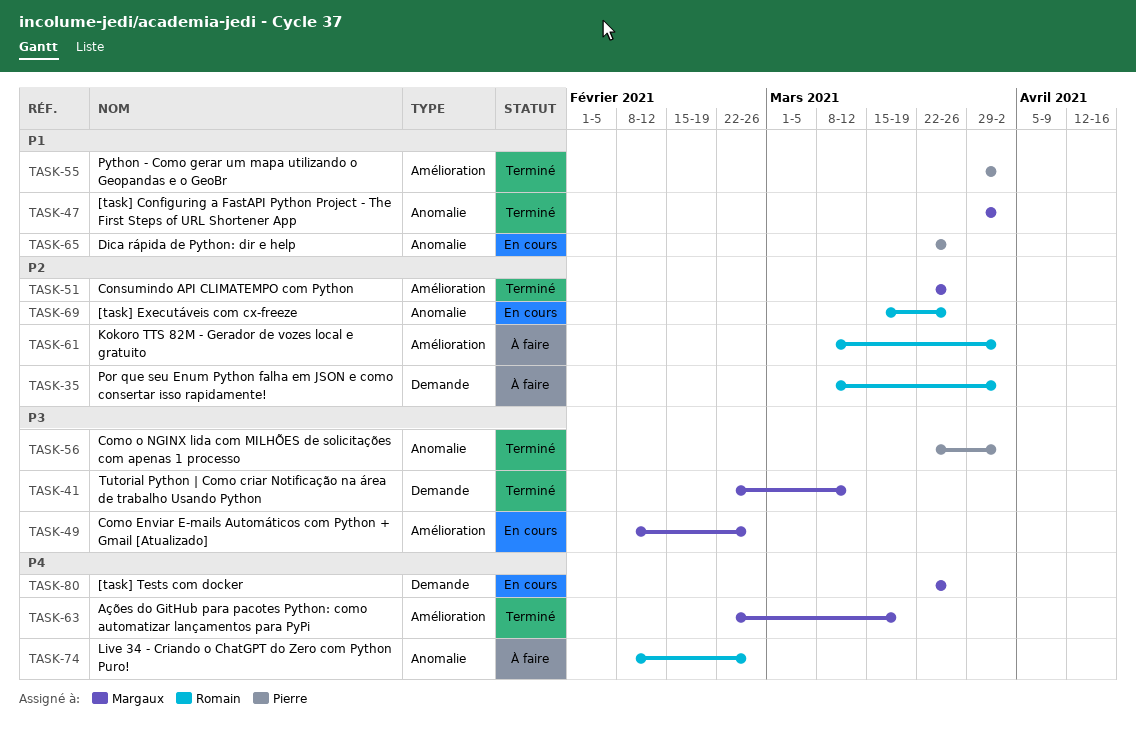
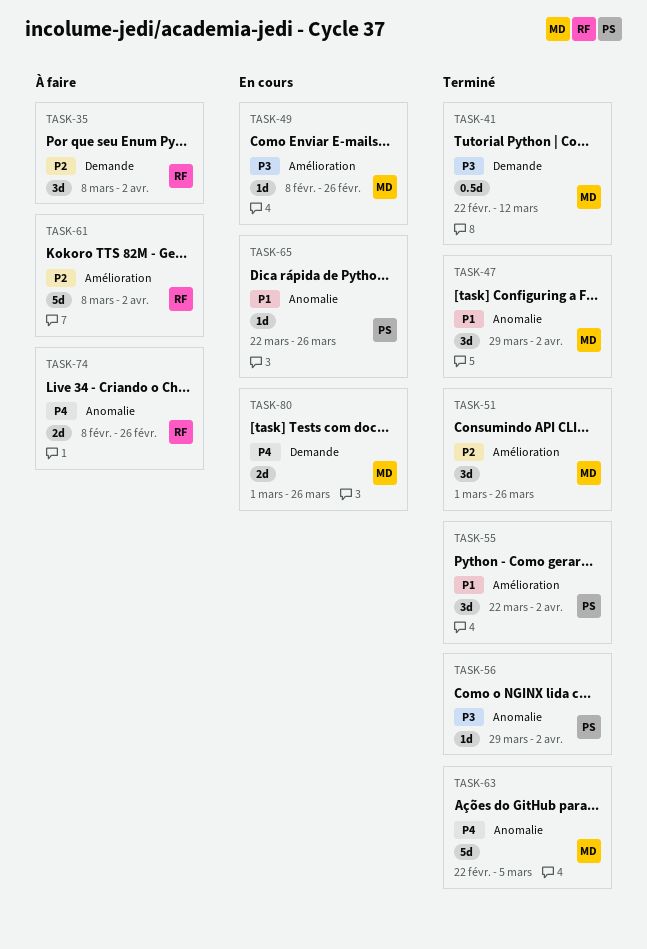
TASK-51, start: Mar 22 -> Mar 1
TASK-55, start: Mar 29 -> Mar 22
TASK-56, start: Mar 22 -> Mar 29
TASK-63, label: Amélioration -> Anomalie
TASK-63, due: Mar 19 -> Mar 5
TASK-69: present -> none
TASK-80, start: Mar 22 -> Mar 1

